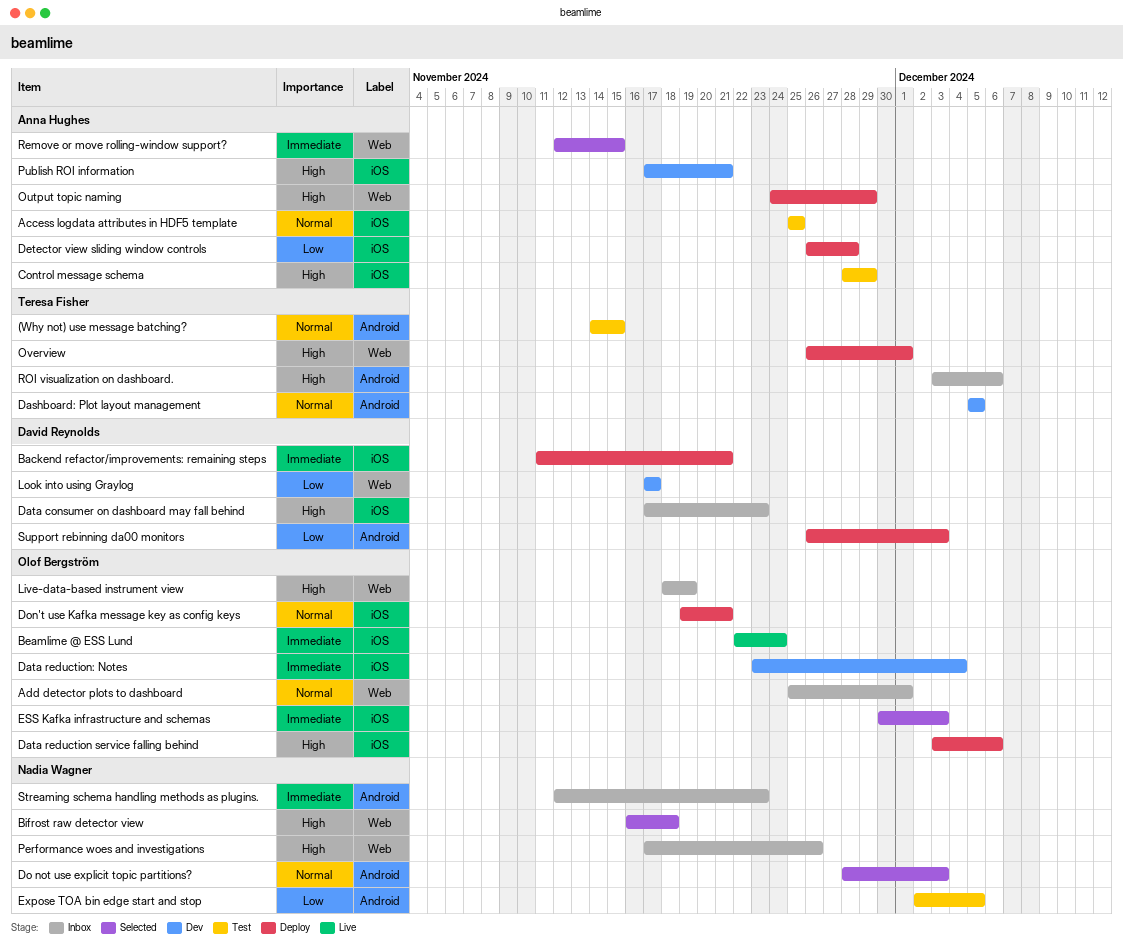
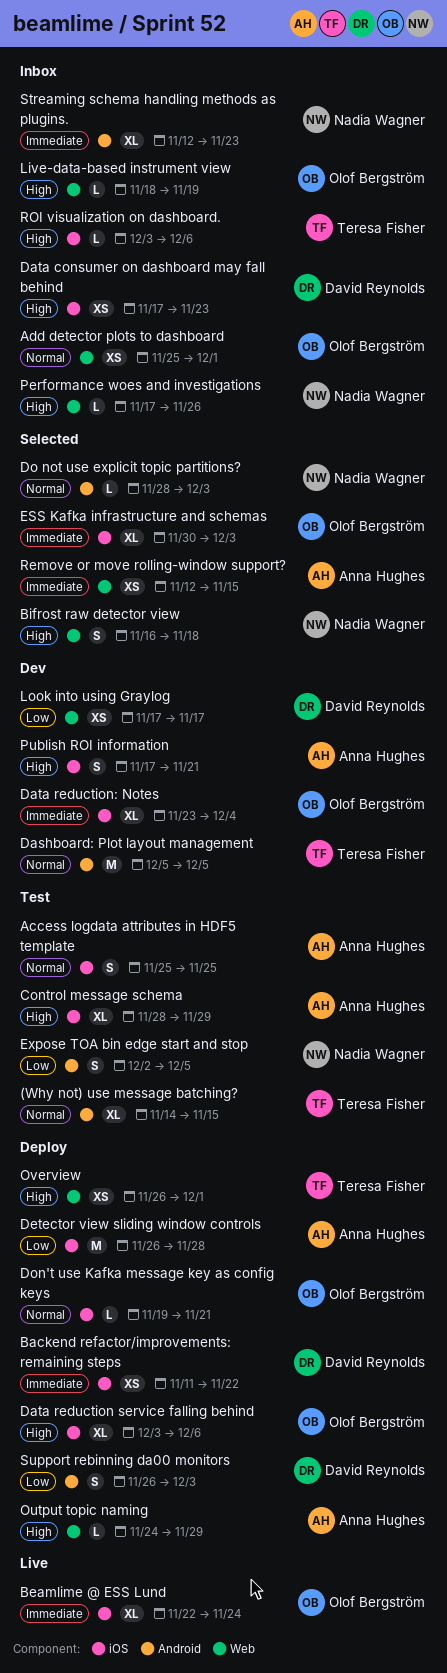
Backend refactor/improvements: remaining steps, due: Nov 21 -> Nov 22
ROI visualization on dashboard., label: Android -> iOS

